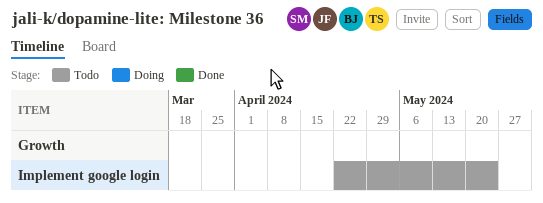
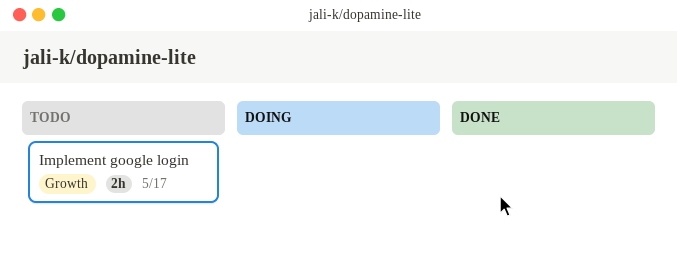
Implement google login, due: May 24 -> May 17

